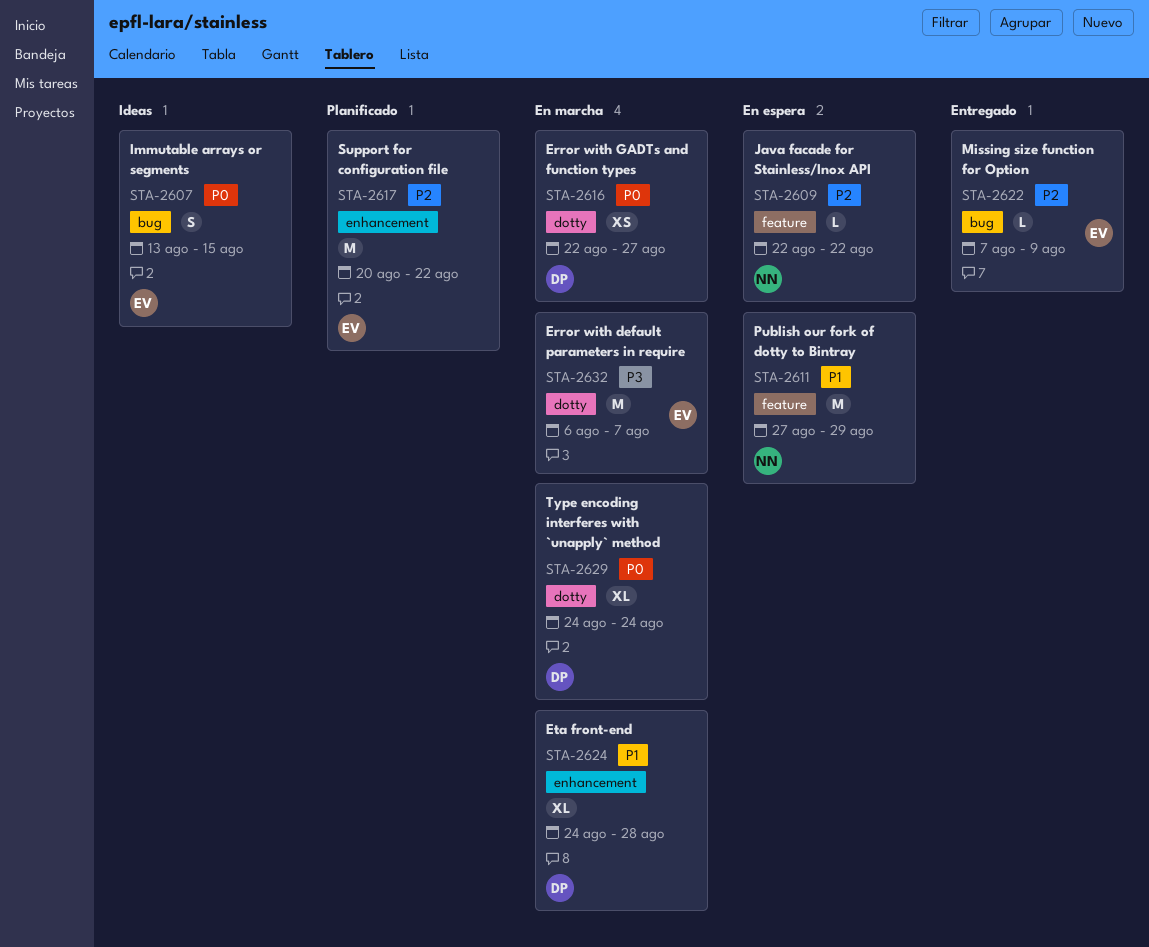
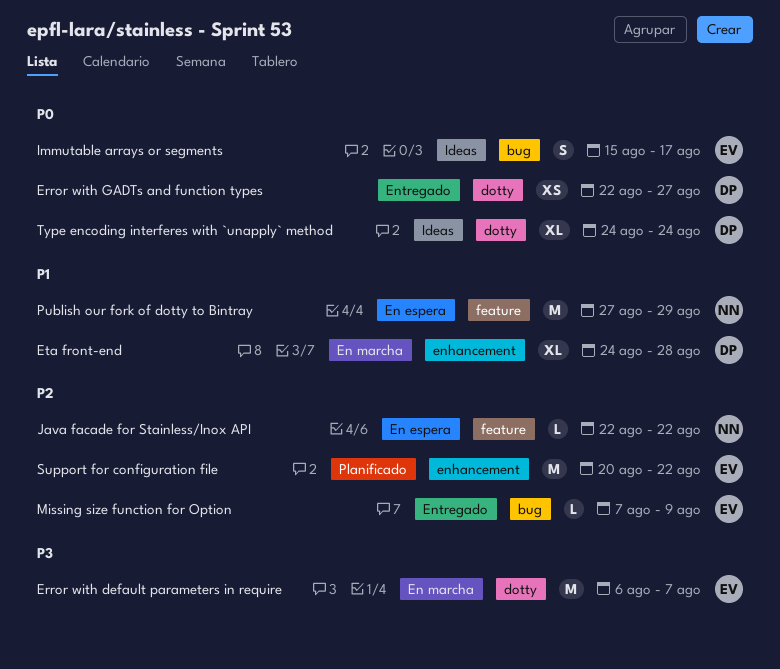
Error with GADTs and function types, status: En marcha -> Entregado
Immutable arrays or segments, start: Aug 13 -> Aug 15
Immutable arrays or segments, due: Aug 15 -> Aug 17
Type encoding interferes with `unapply` method, status: En marcha -> Ideas

